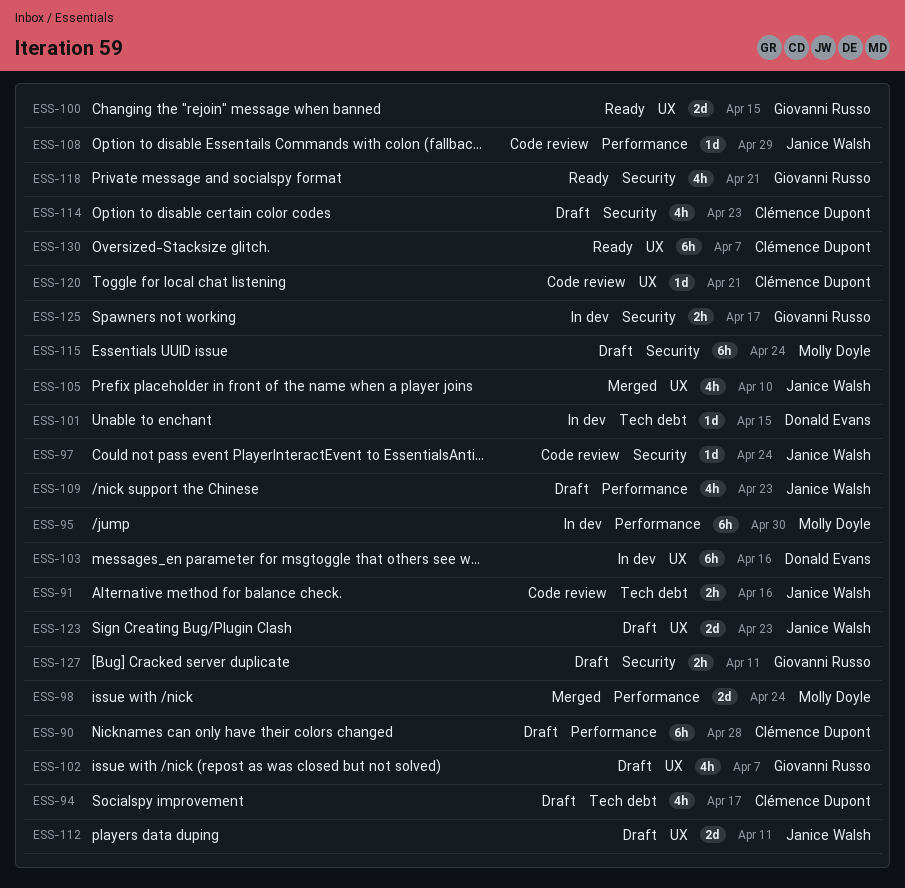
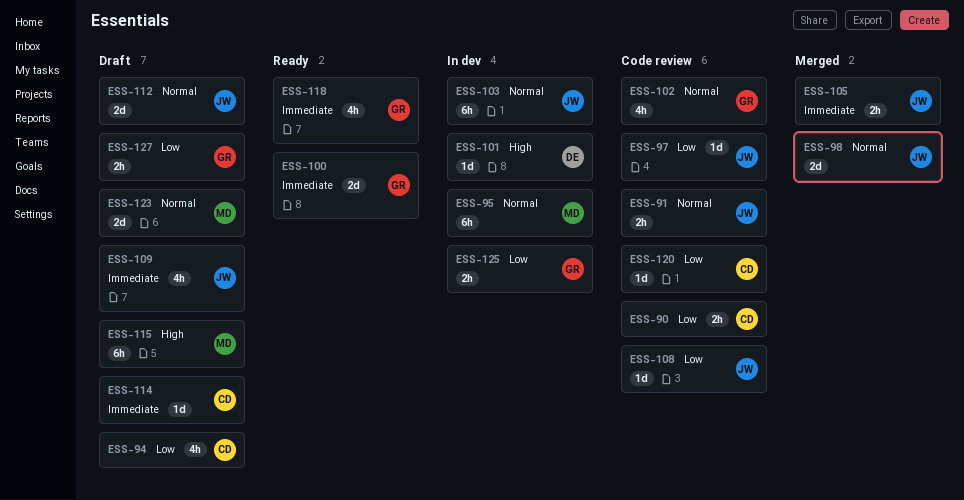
ESS-90, status: Draft -> Code review
ESS-90, estimate: 6h -> 2h
ESS-98, owner: Molly Doyle -> Janice Walsh
ESS-102, status: Draft -> Code review
ESS-103, owner: Donald Evans -> Janice Walsh
ESS-105, estimate: 4h -> 2h
ESS-114, estimate: 4h -> 1d
ESS-123, owner: Janice Walsh -> Molly Doyle
ESS-130: present -> none

